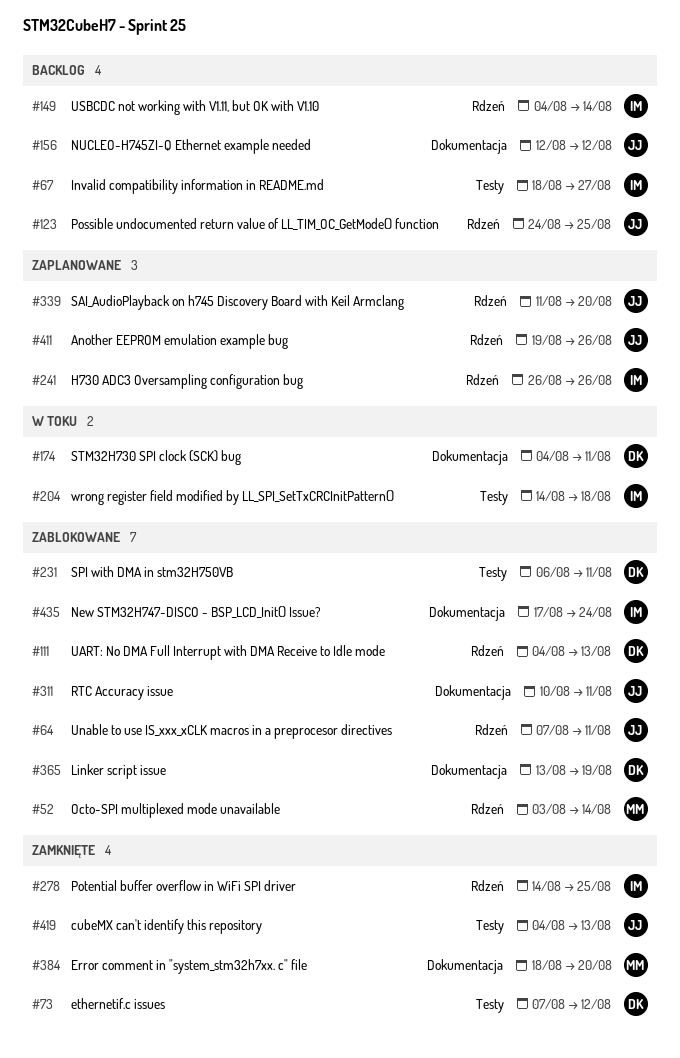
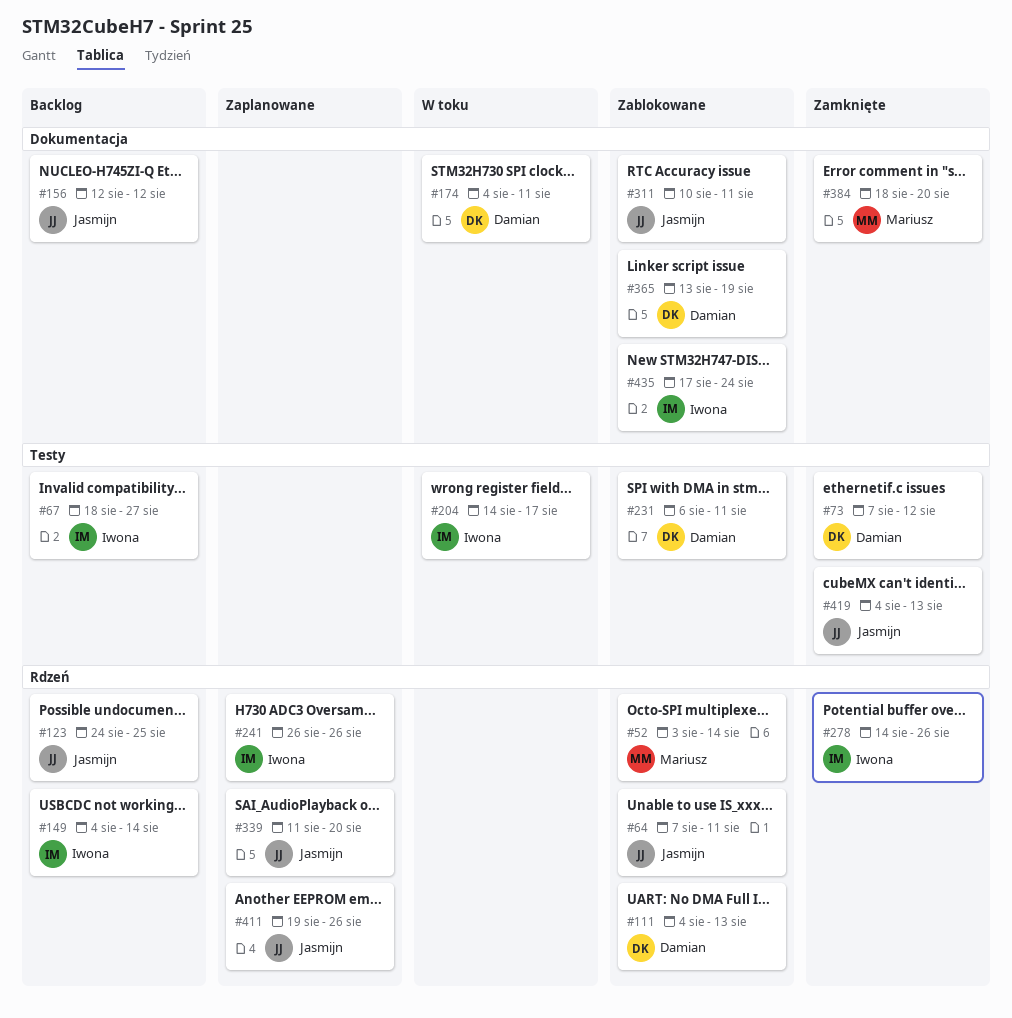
#204, due: Aug 18 -> Aug 17
#278, due: Aug 25 -> Aug 26

